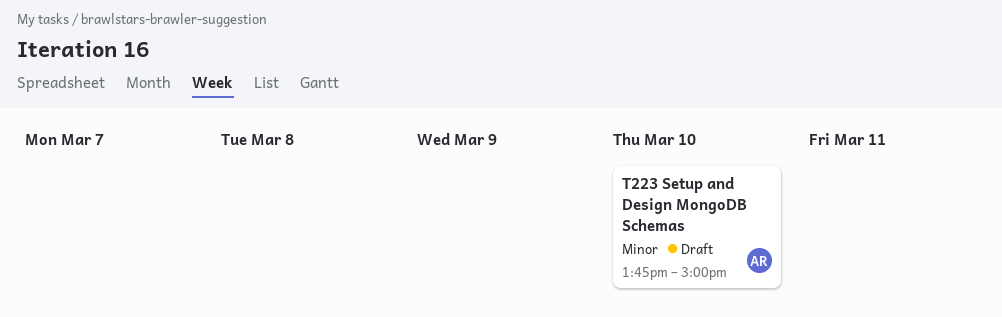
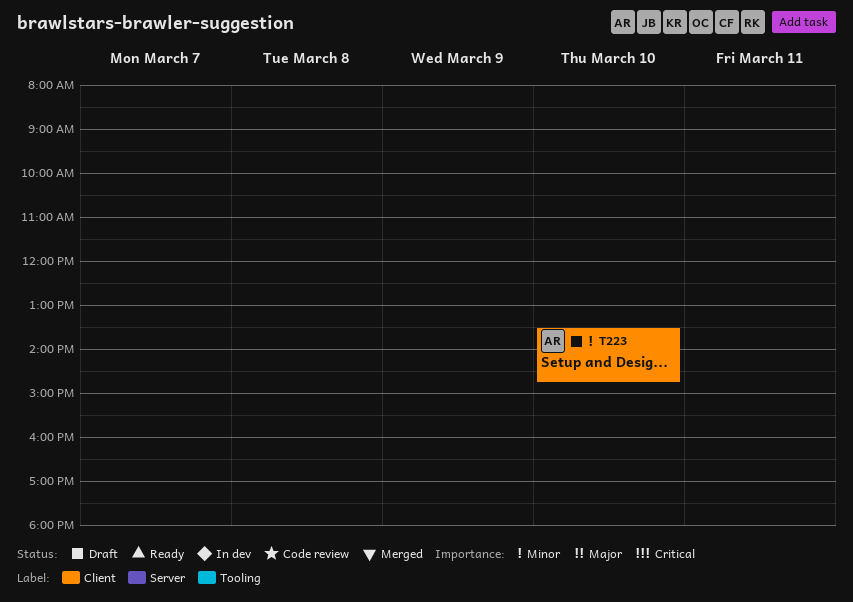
T223, begins: 13:45 -> 13:30
T223, ends: 15:00 -> 14:45

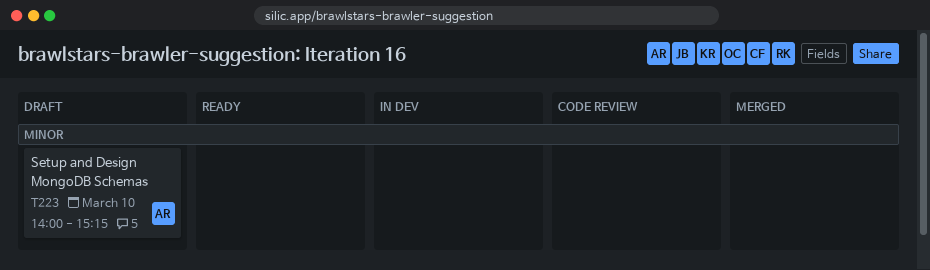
T223, begins: 13:30 -> 14:00
T223, ends: 14:45 -> 15:15

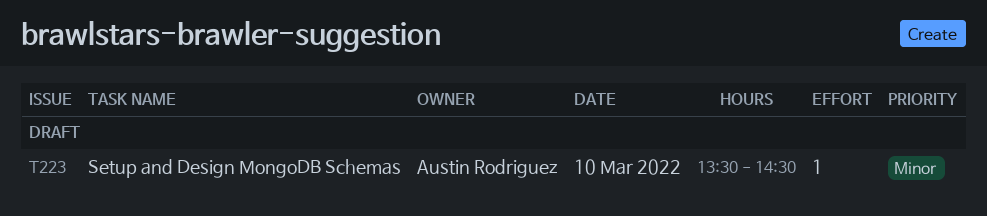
T223, begins: 14:00 -> 13:30
T223, ends: 15:15 -> 14:30

